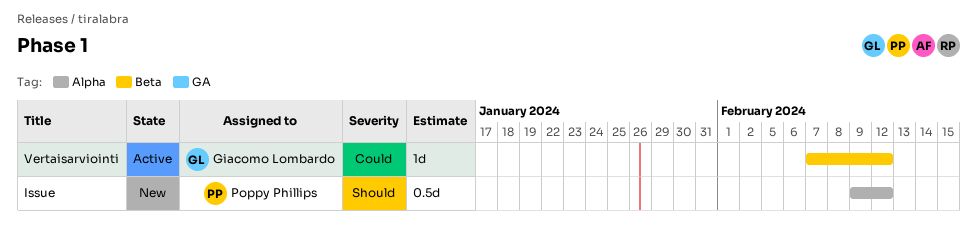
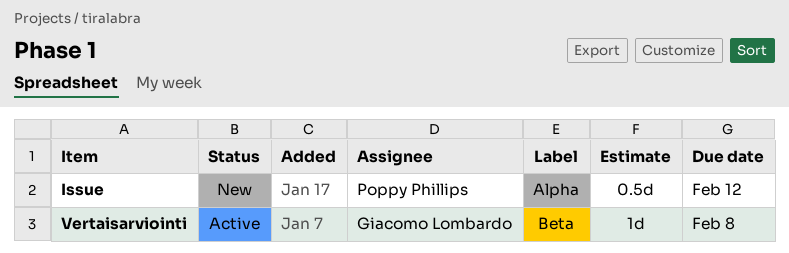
Vertaisarviointi, due: Feb 12 -> Feb 8

